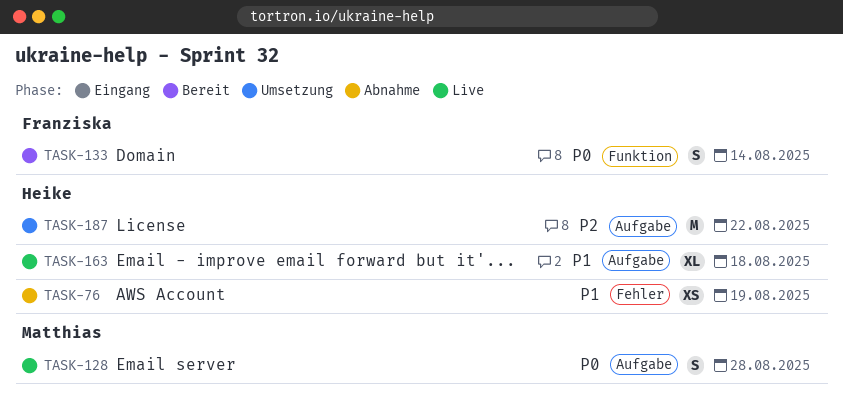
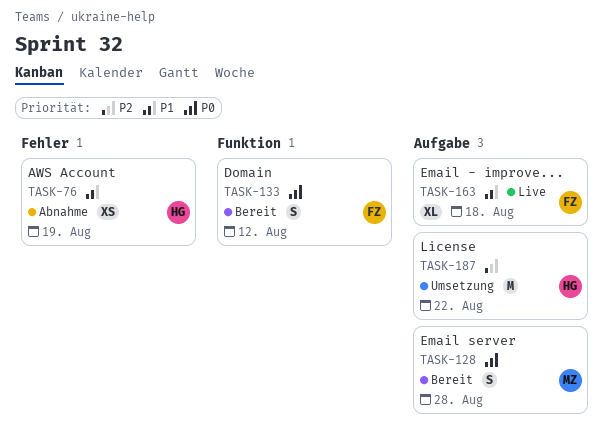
TASK-128, status: Live -> Bereit
TASK-133, due: Aug 14 -> Aug 12
TASK-163, owner: Heike -> Franziska

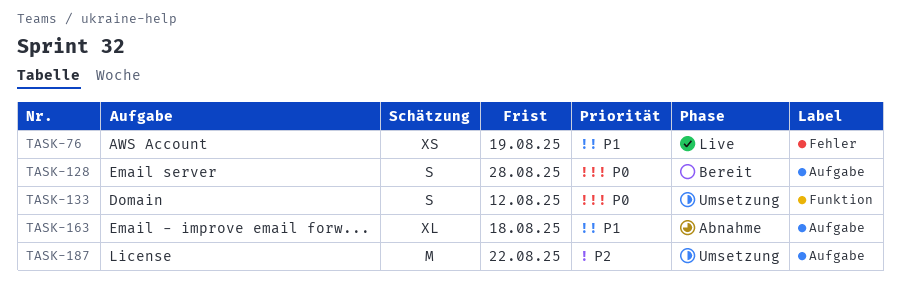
TASK-76, status: Abnahme -> Live
TASK-133, status: Bereit -> Umsetzung
TASK-163, status: Live -> Abnahme

